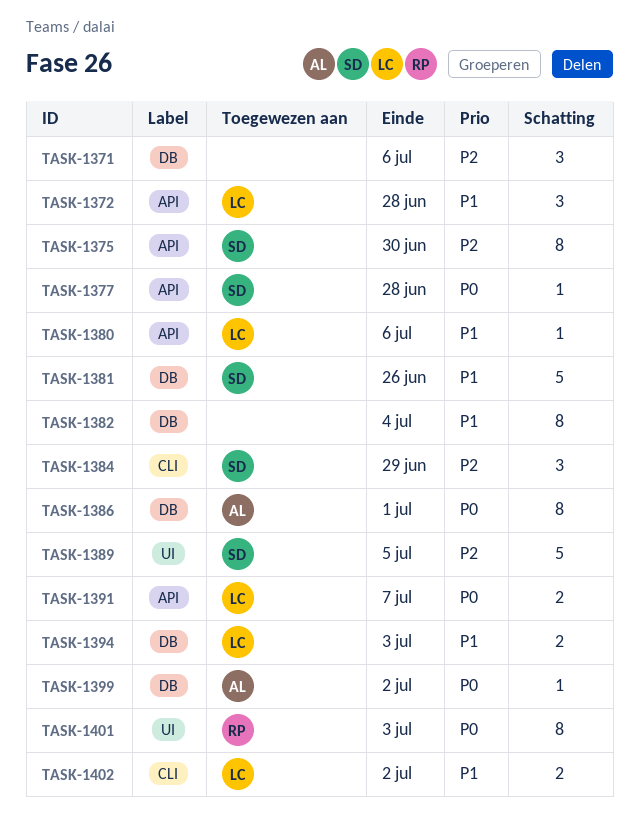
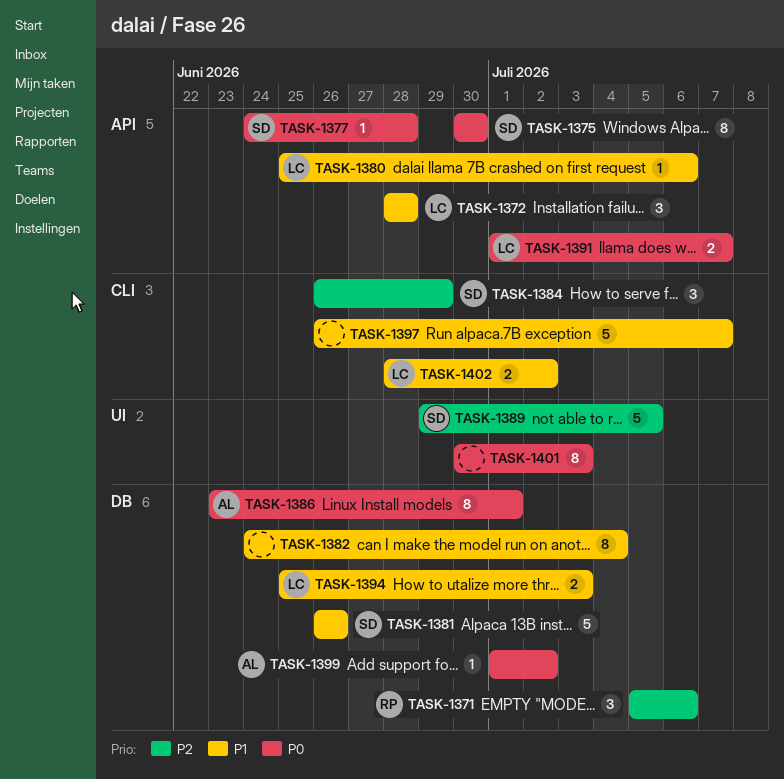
TASK-1371, owner: none -> RP
TASK-1375, priority: P2 -> P0
TASK-1397: none -> present
TASK-1401, owner: RP -> none

